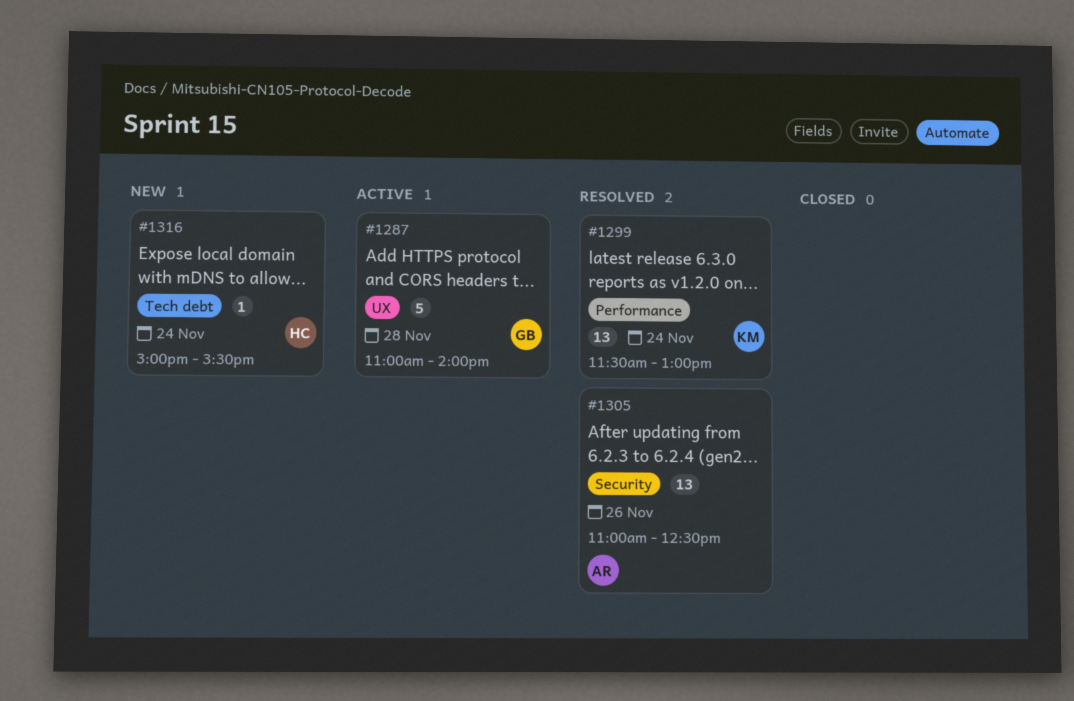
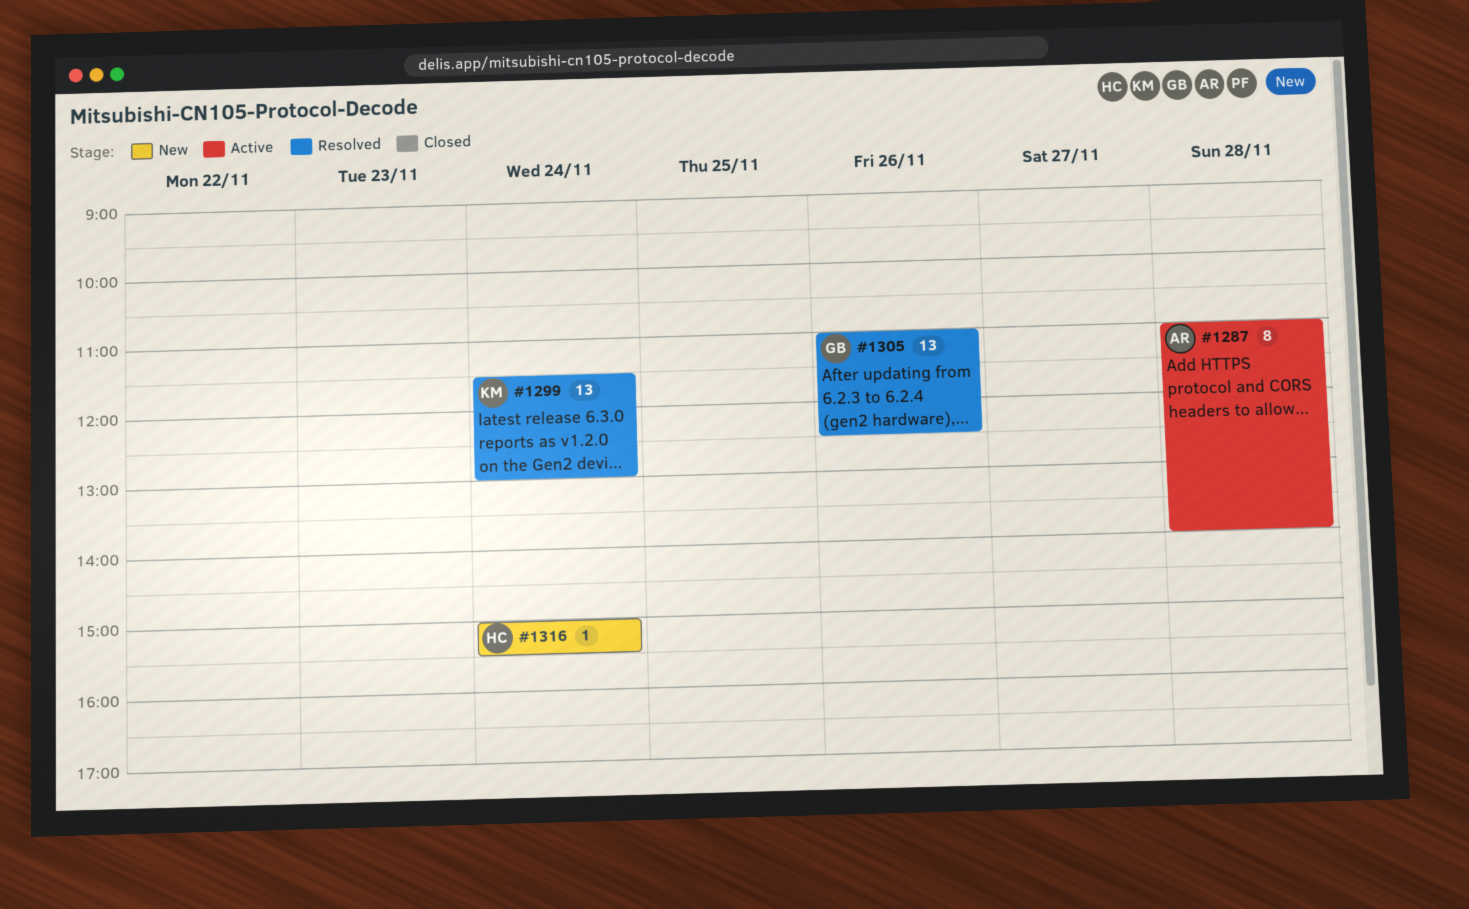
#1287, owner: GB -> AR
#1287, estimate: 5 -> 8
#1305, owner: AR -> GB

